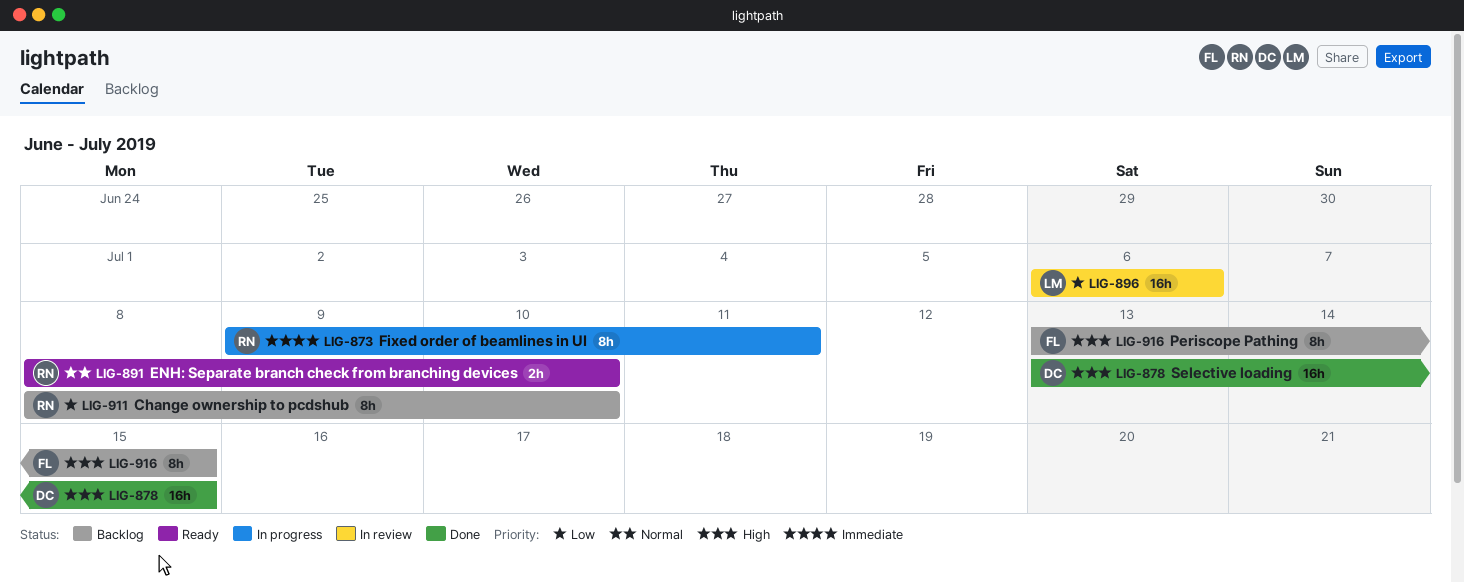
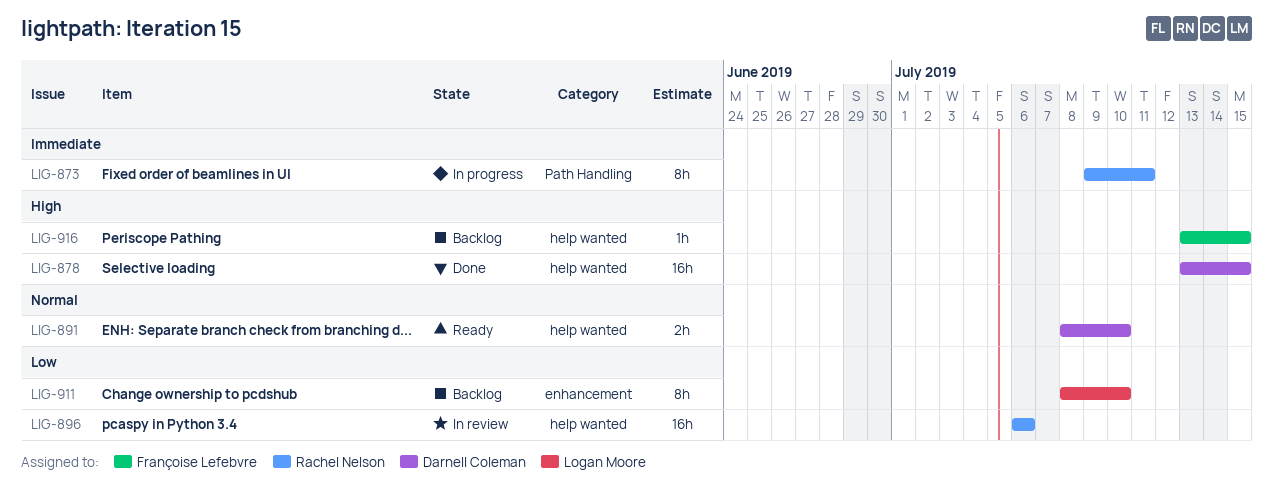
LIG-891, owner: Rachel Nelson -> Darnell Coleman
LIG-896, owner: Logan Moore -> Rachel Nelson
LIG-911, owner: Rachel Nelson -> Logan Moore
LIG-916, estimate: 8h -> 1h

